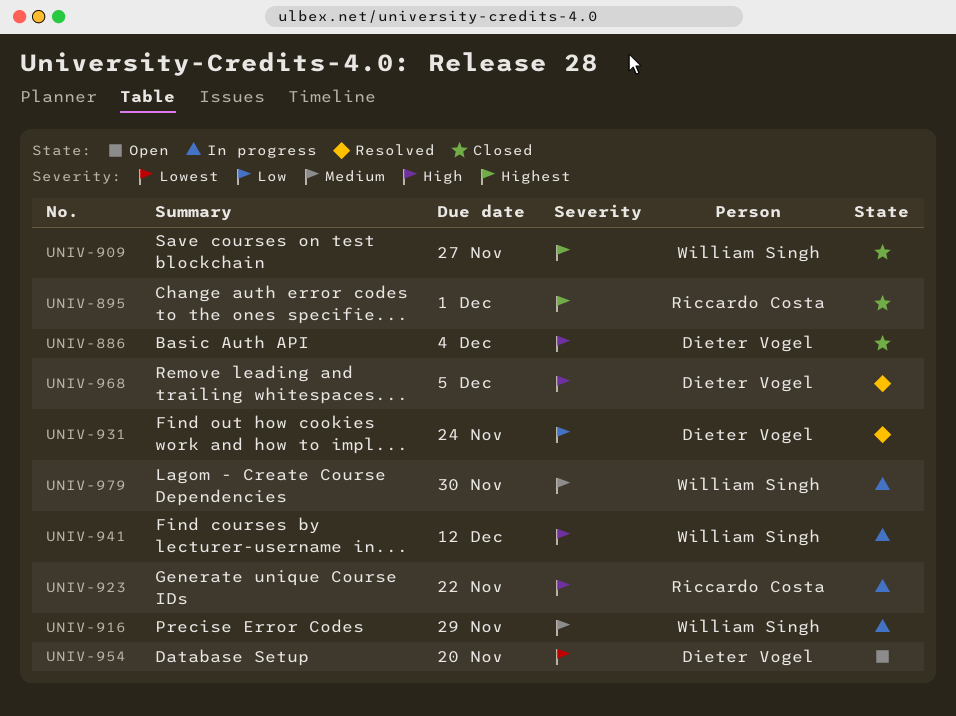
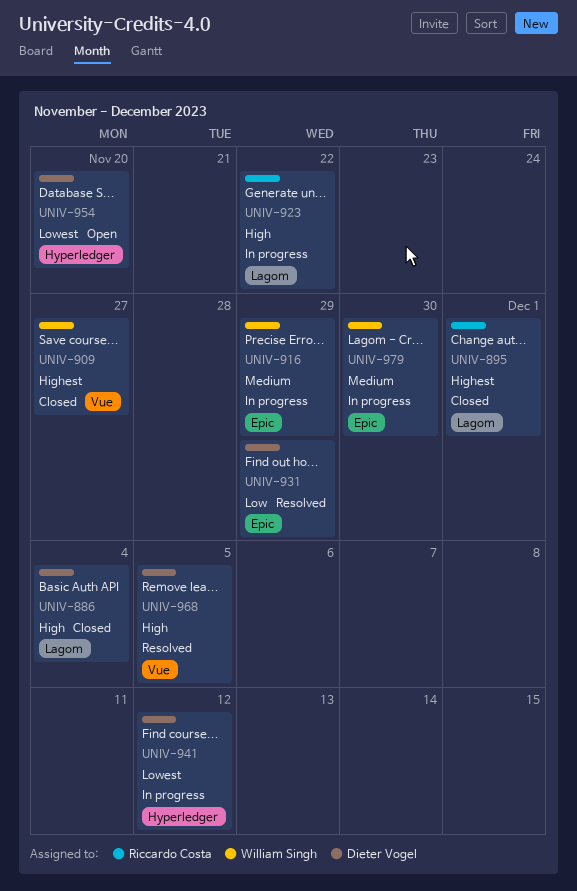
UNIV-931, due: Nov 24 -> Nov 29
UNIV-941, owner: William Singh -> Dieter Vogel
UNIV-941, priority: High -> Lowest

